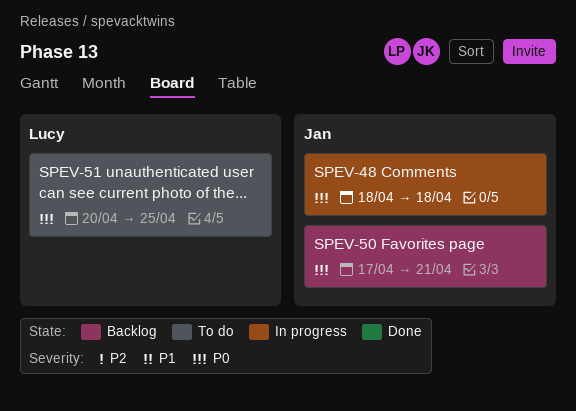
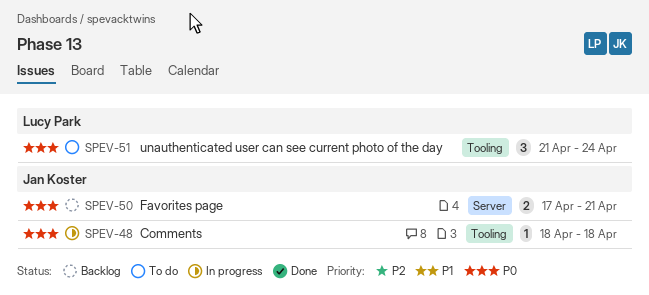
SPEV-51, start: Apr 20 -> Apr 21
SPEV-51, due: Apr 25 -> Apr 24

